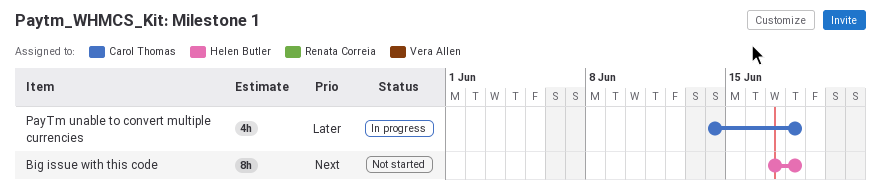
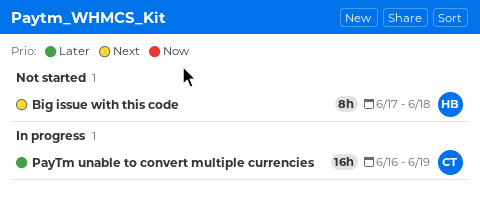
PayTm unable to convert multiple currencies, estimate: 4h -> 16h
PayTm unable to convert multiple currencies, start: Jun 14 -> Jun 16
PayTm unable to convert multiple currencies, due: Jun 18 -> Jun 19

